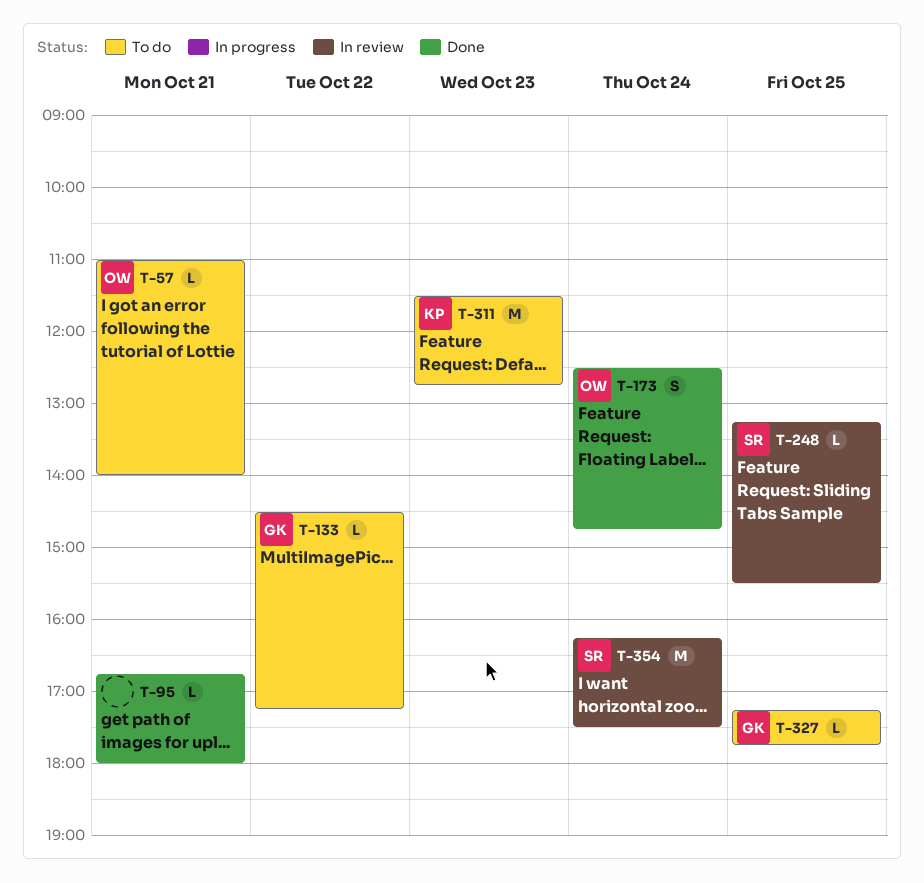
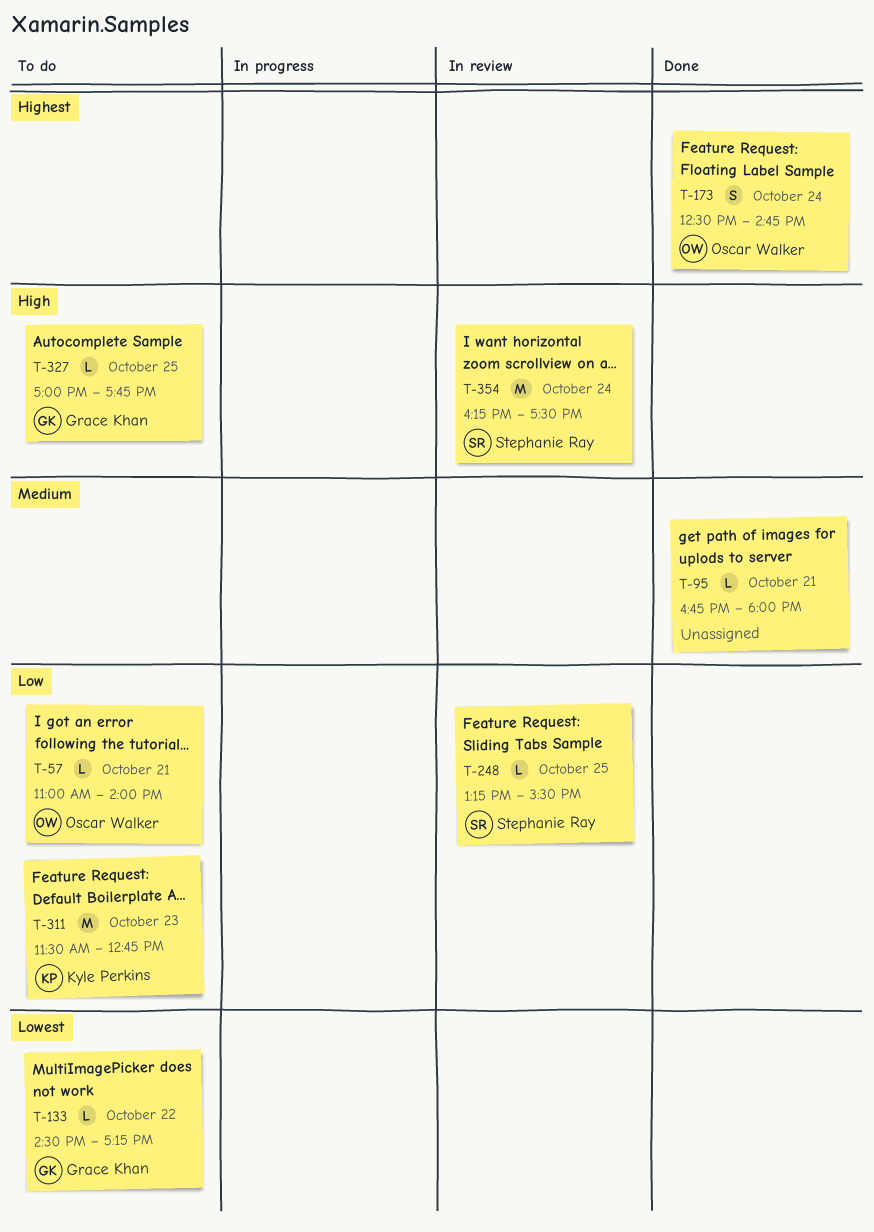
T-327, begins: 17:15 -> 17:00

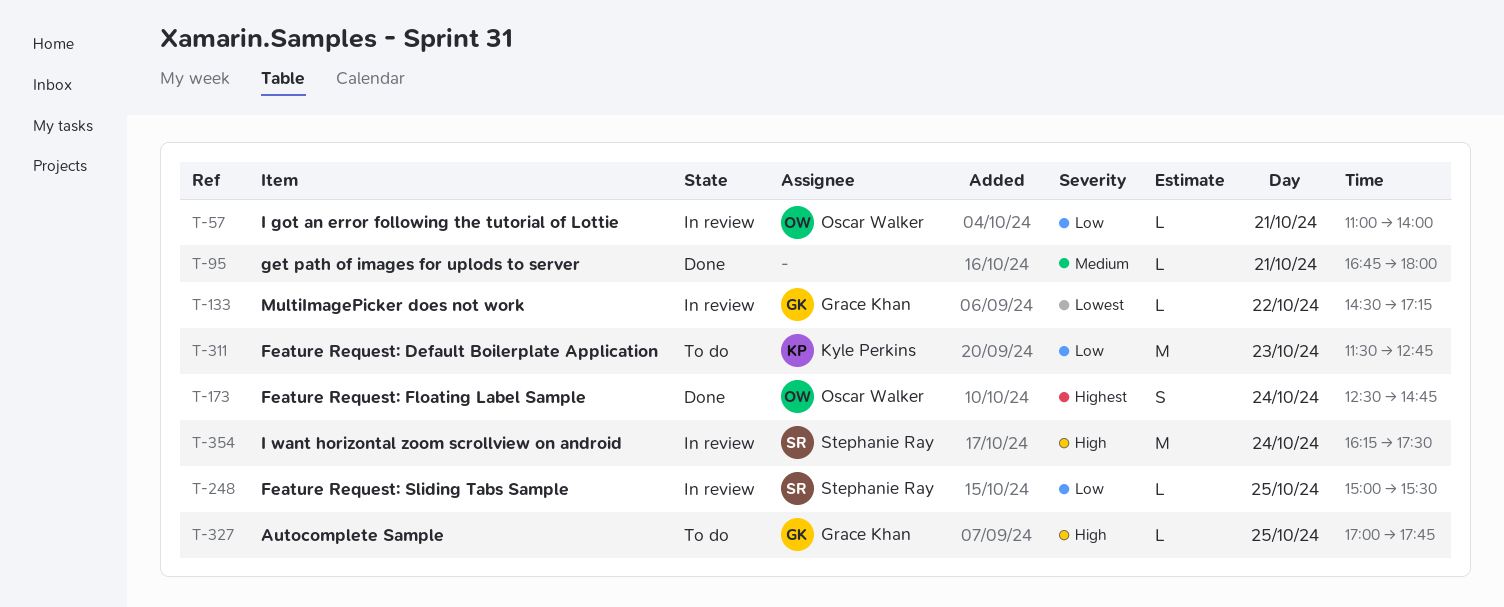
T-57, status: To do -> In review
T-133, status: To do -> In review
T-248, begins: 13:15 -> 15:00

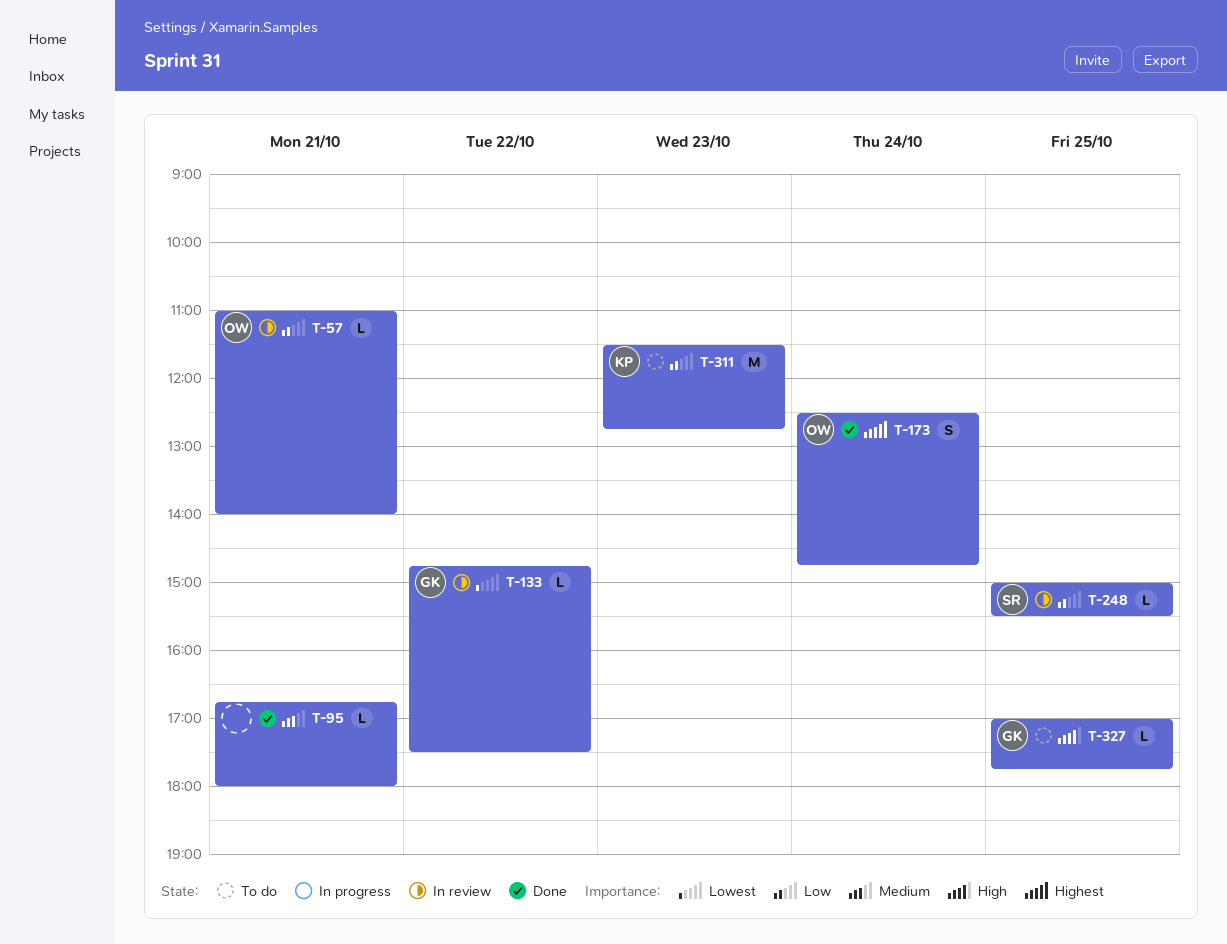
T-133, begins: 14:30 -> 14:45
T-133, ends: 17:15 -> 17:30
T-354: present -> none

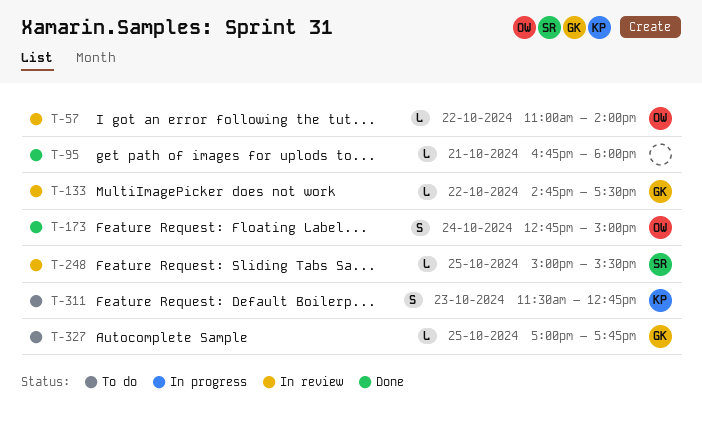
T-57, day: Oct 21 -> Oct 22
T-173, begins: 12:30 -> 12:45
T-173, ends: 14:45 -> 15:00
T-311, estimate: M -> S

